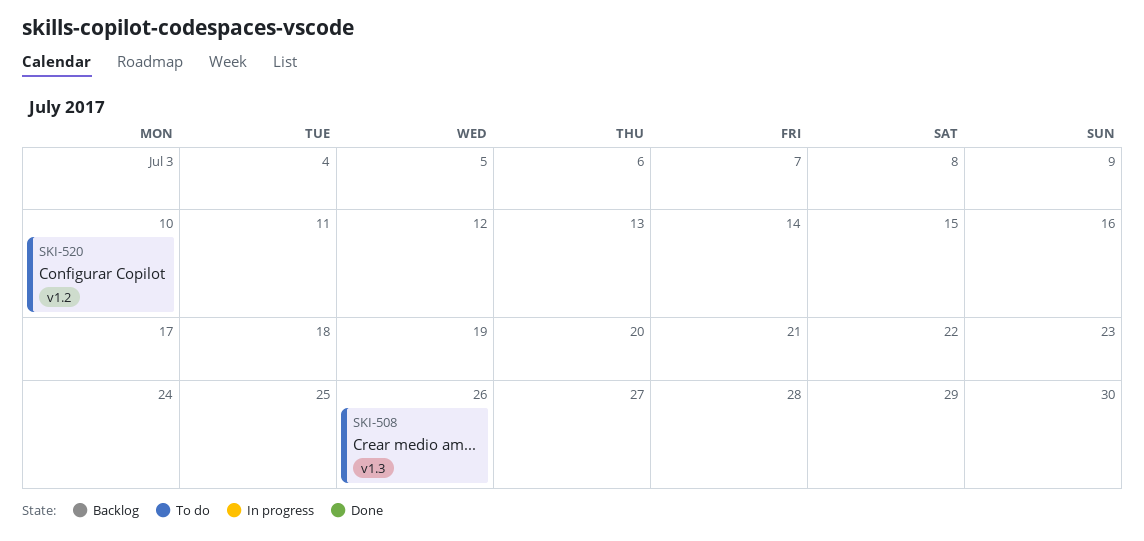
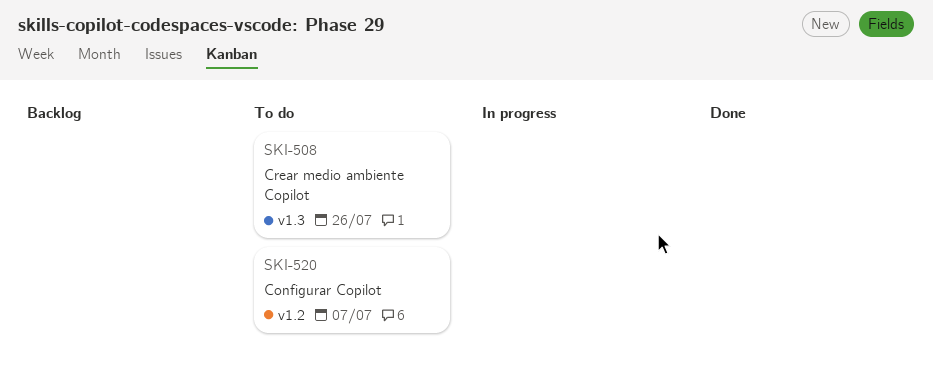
SKI-520, due: Jul 10 -> Jul 7

